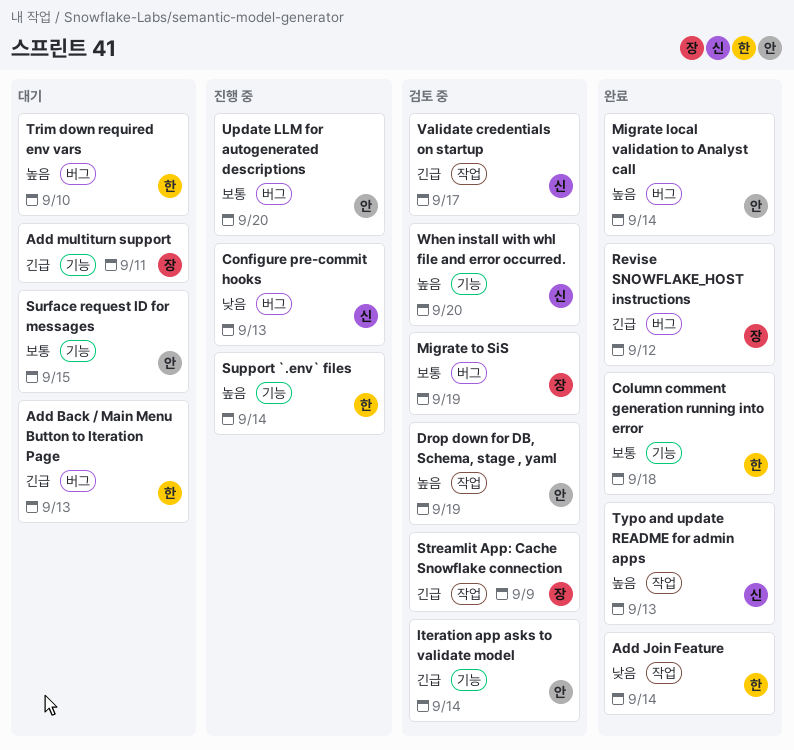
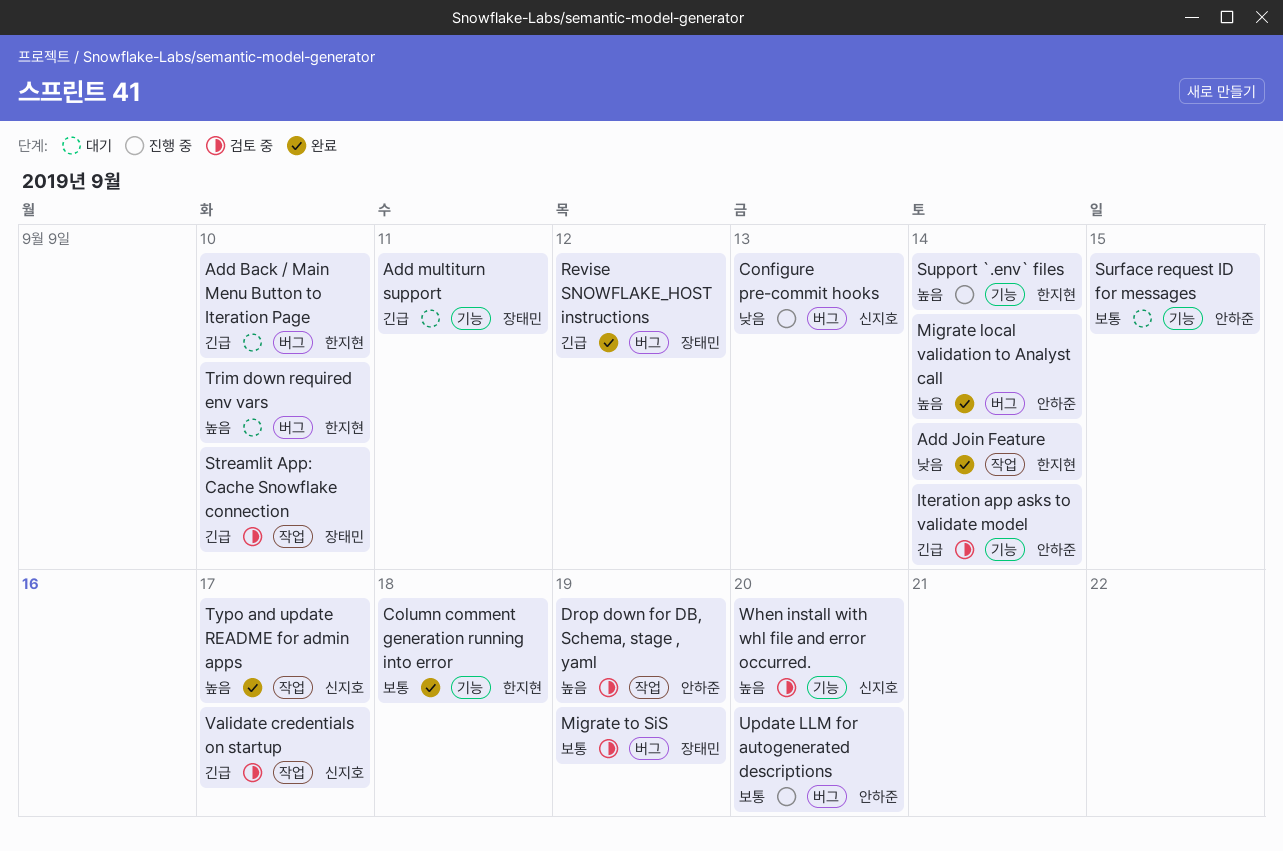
Add Back / Main Menu Button to Iteration Page, due: Sep 13 -> Sep 10
Streamlit App: Cache Snowflake connection, due: Sep 9 -> Sep 10
Typo and update README for admin apps, due: Sep 13 -> Sep 17

